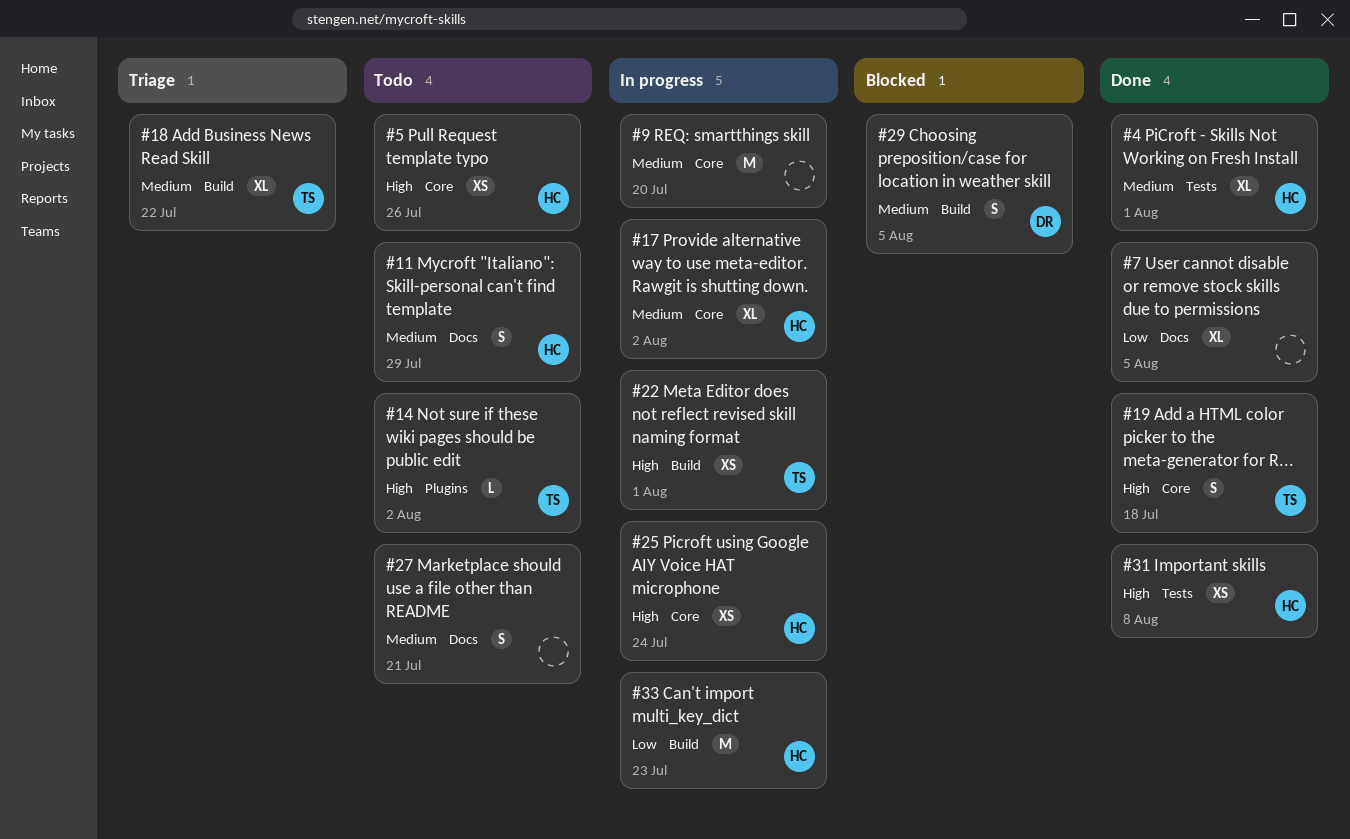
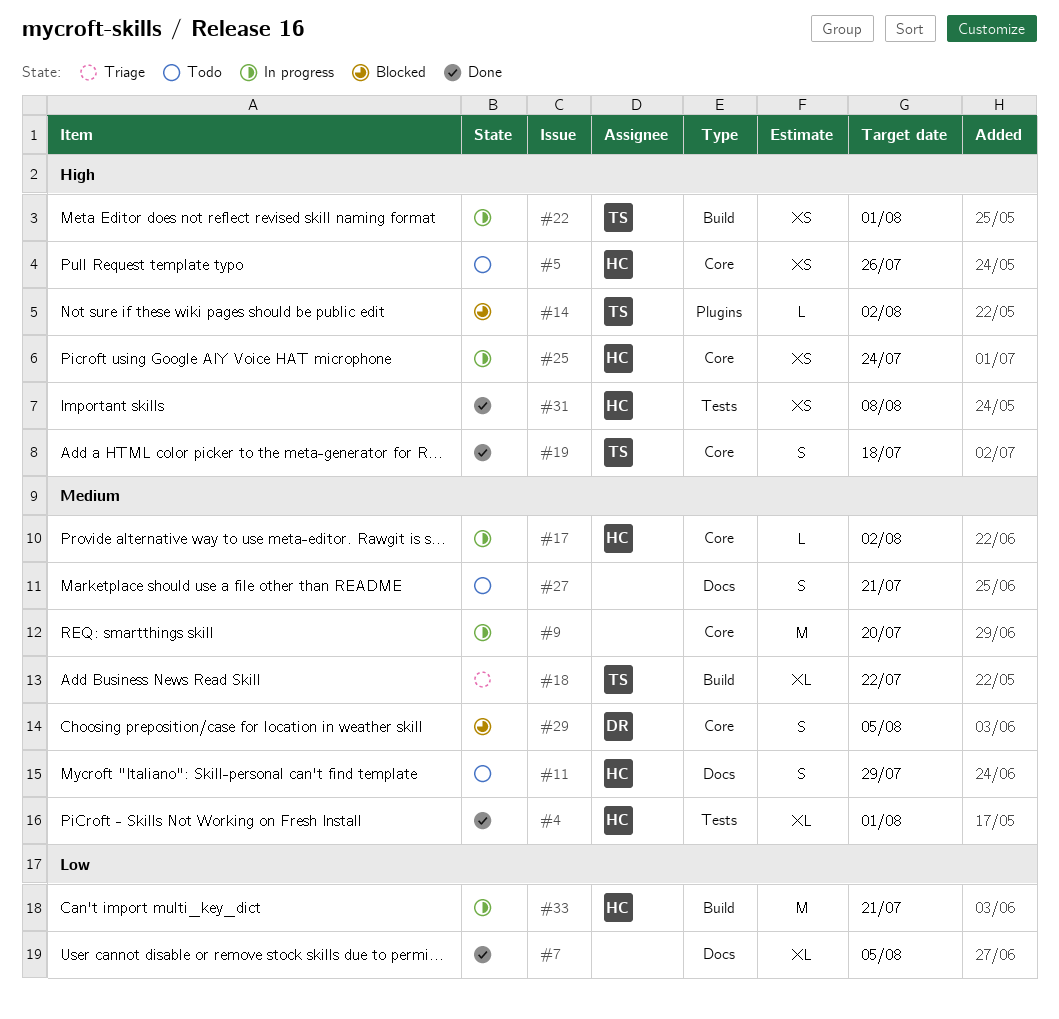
#14, status: Todo -> Blocked
#17, estimate: XL -> L
#29, label: Build -> Core
#33, due: Jul 23 -> Jul 21

